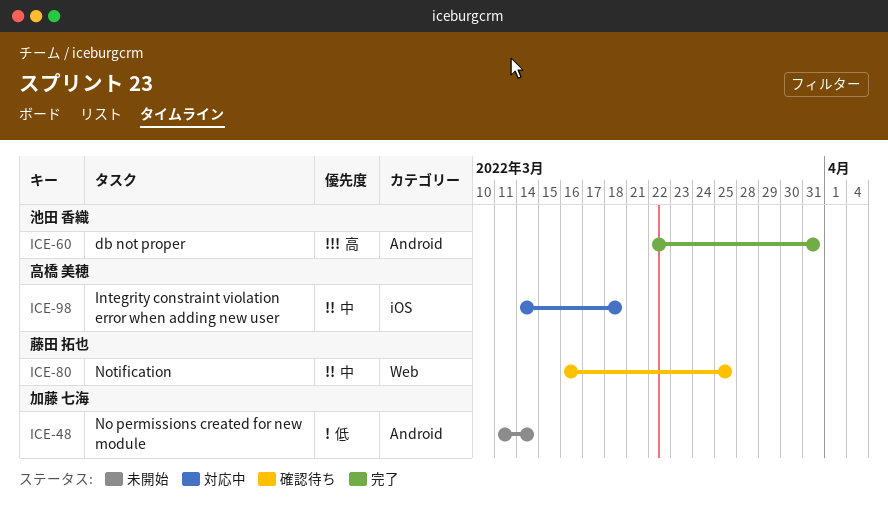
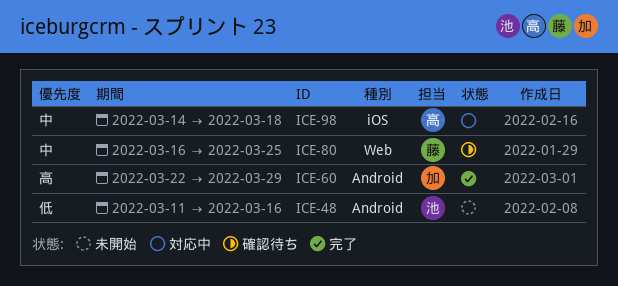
ICE-48, owner: 加藤 七海 -> 池田 香織
ICE-48, due: Mar 14 -> Mar 16
ICE-60, owner: 池田 香織 -> 加藤 七海
ICE-60, due: Mar 31 -> Mar 29

